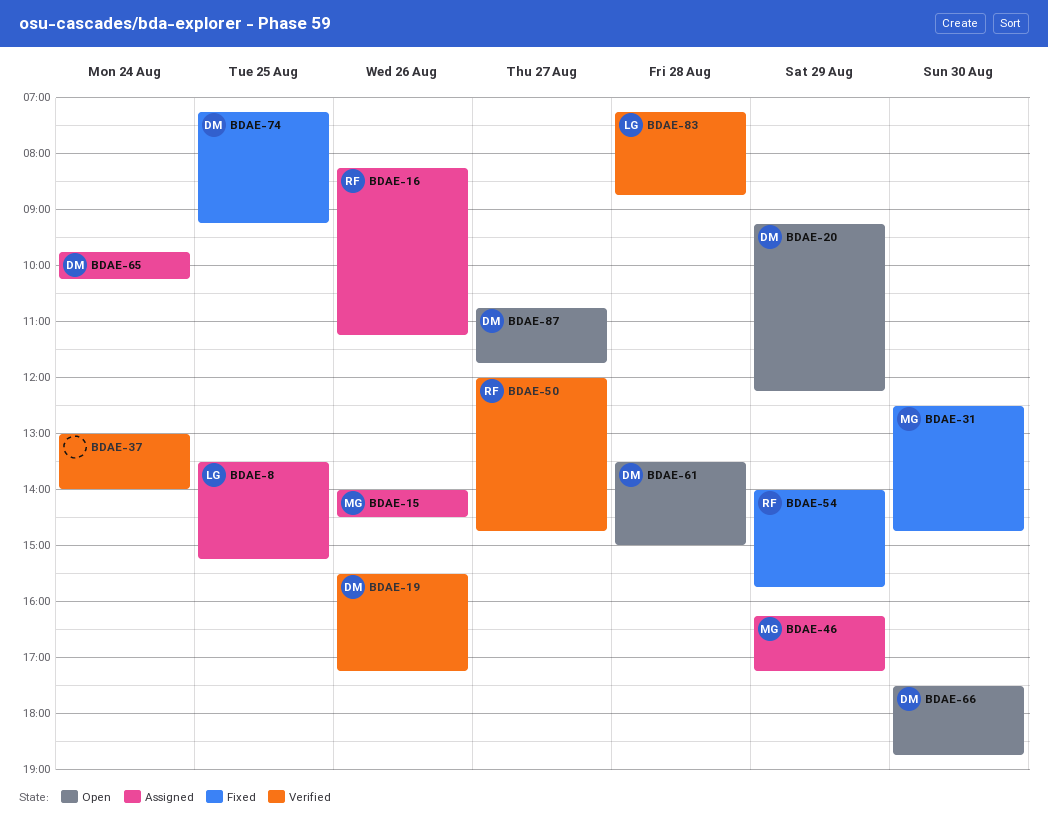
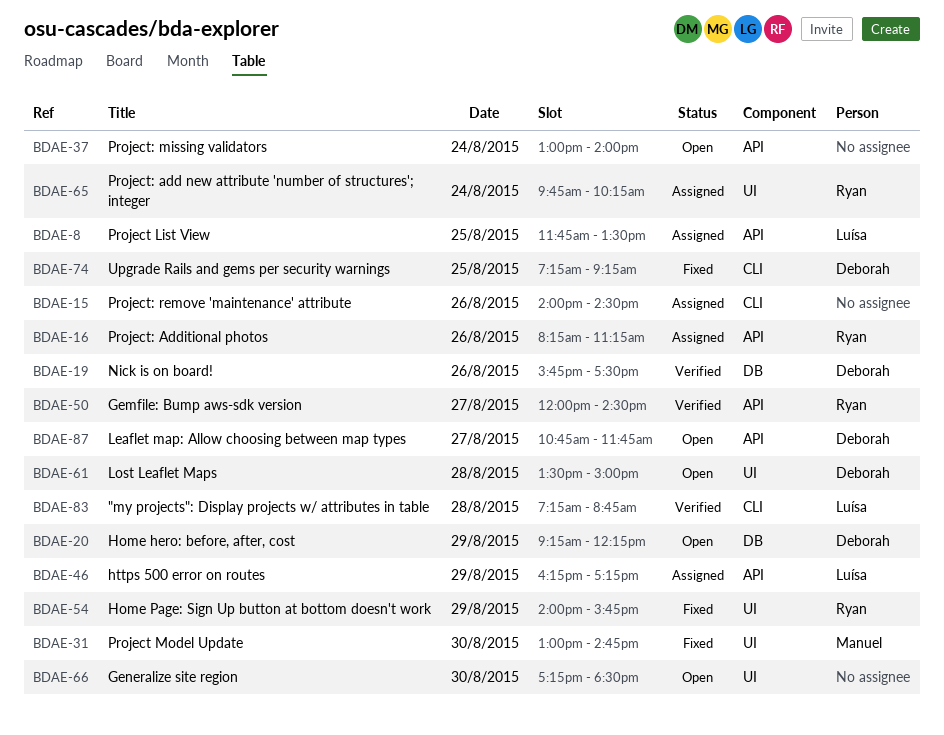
BDAE-8, begins: 13:30 -> 11:45
BDAE-8, ends: 15:15 -> 13:30
BDAE-15, owner: Manuel -> none
BDAE-19, begins: 15:30 -> 15:45
BDAE-19, ends: 17:15 -> 17:30
BDAE-31, begins: 12:30 -> 13:00
BDAE-37, status: Verified -> Open
BDAE-46, owner: Manuel -> Luísa
BDAE-50, ends: 14:45 -> 14:30
BDAE-65, owner: Deborah -> Ryan
BDAE-66, owner: Deborah -> none
BDAE-66, begins: 17:30 -> 17:15
BDAE-66, ends: 18:45 -> 18:30

